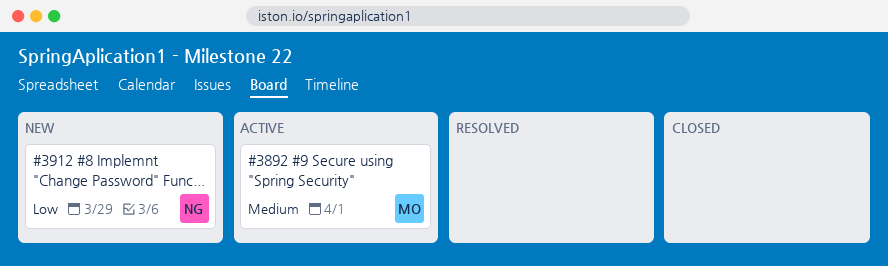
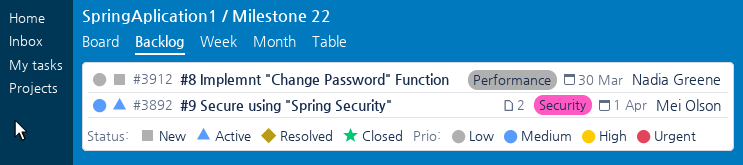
#3912, due: Mar 29 -> Mar 30

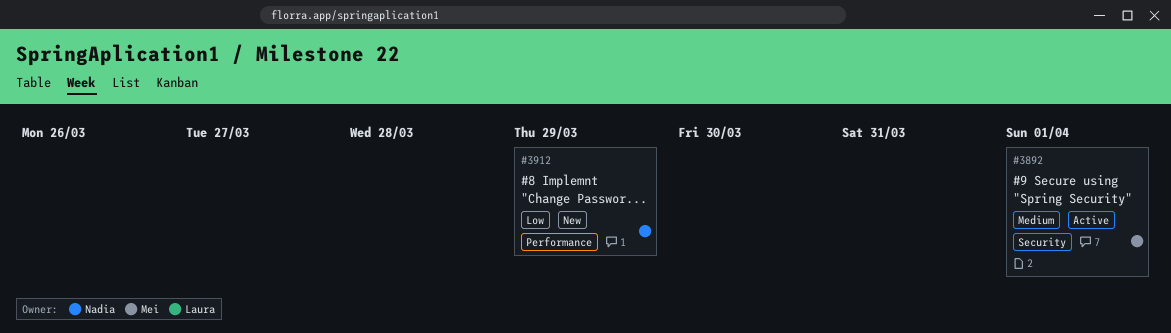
#3912, due: Mar 30 -> Mar 29

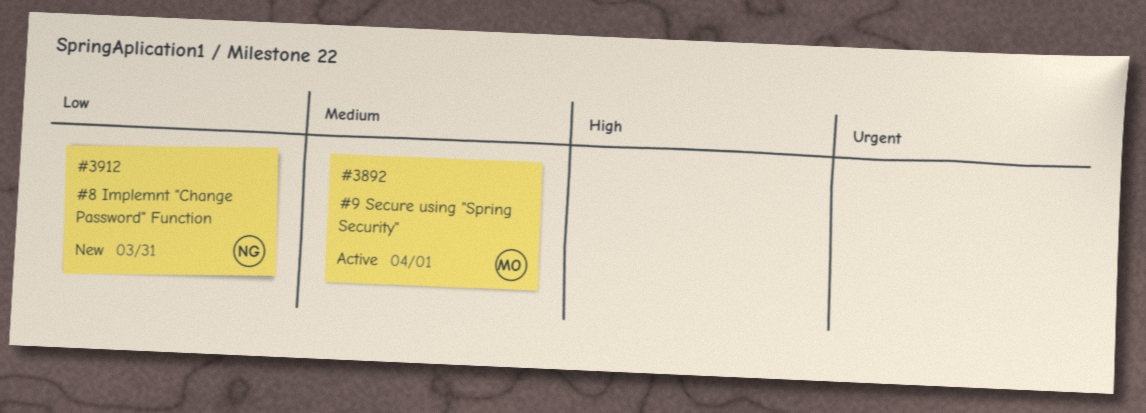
#3912, due: Mar 29 -> Mar 31

